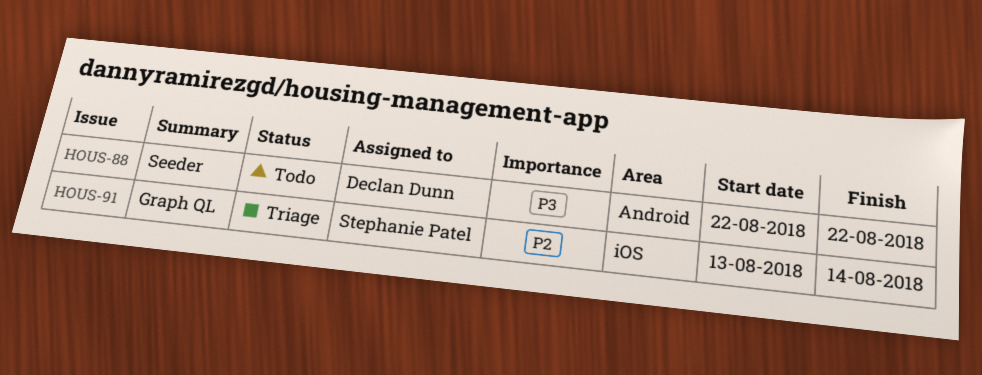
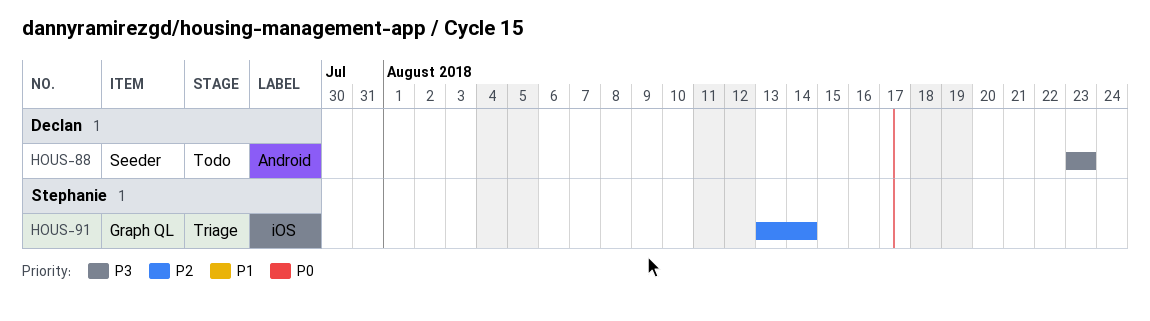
HOUS-88, start: Aug 22 -> Aug 23
HOUS-88, due: Aug 22 -> Aug 23

